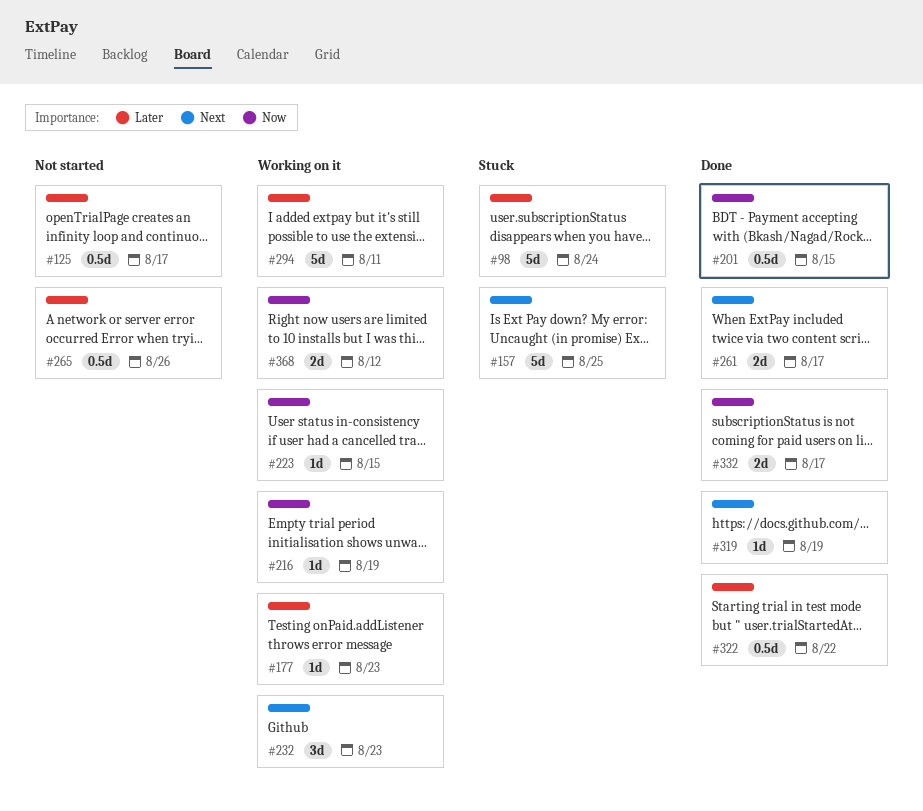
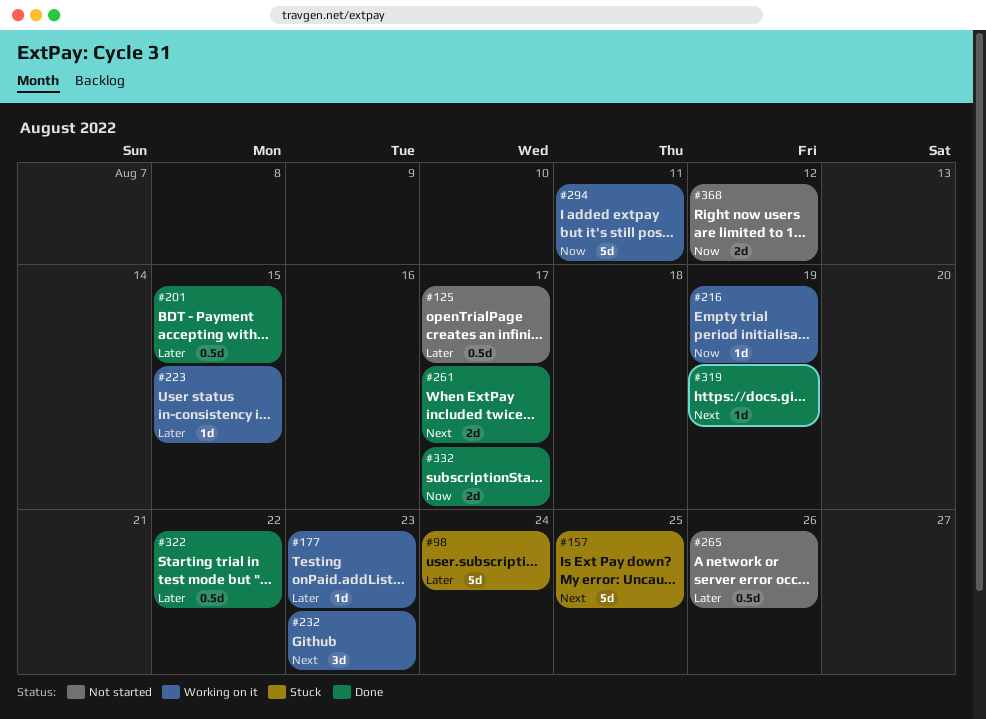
#201, priority: Now -> Later
#223, priority: Now -> Later
#294, priority: Later -> Now
#368, status: Working on it -> Not started

